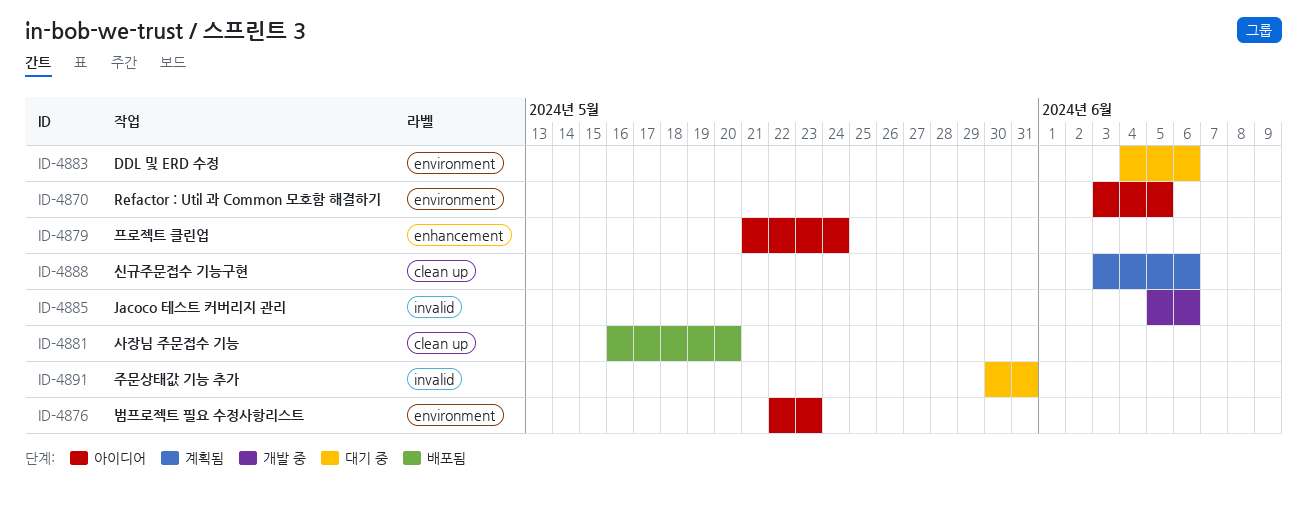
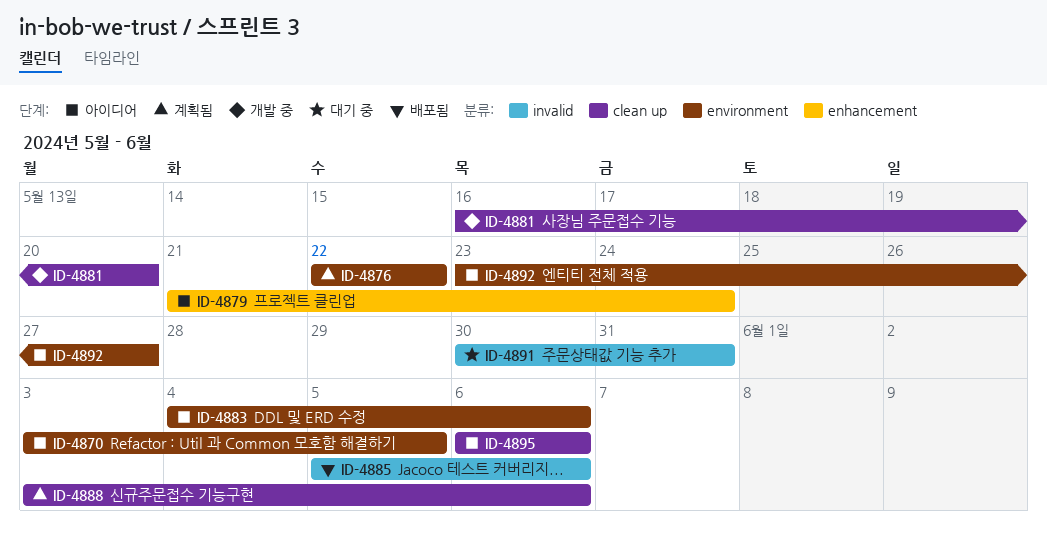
ID-4876, status: 아이디어 -> 계획됨
ID-4876, due: May 23 -> May 22
ID-4881, status: 배포됨 -> 개발 중
ID-4883, status: 대기 중 -> 아이디어
ID-4885, status: 개발 중 -> 배포됨
ID-4892: none -> present
ID-4895: none -> present

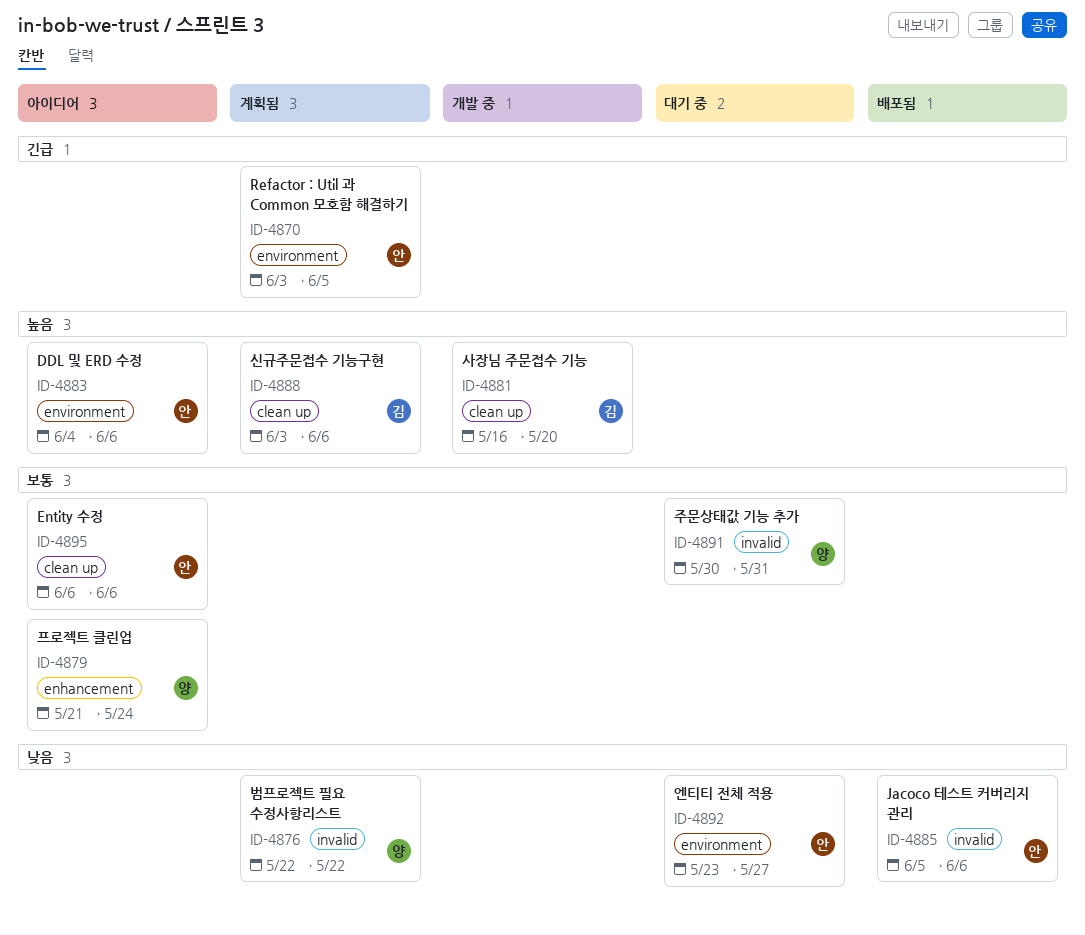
ID-4870, status: 아이디어 -> 계획됨
ID-4876, label: environment -> invalid
ID-4892, status: 아이디어 -> 대기 중

